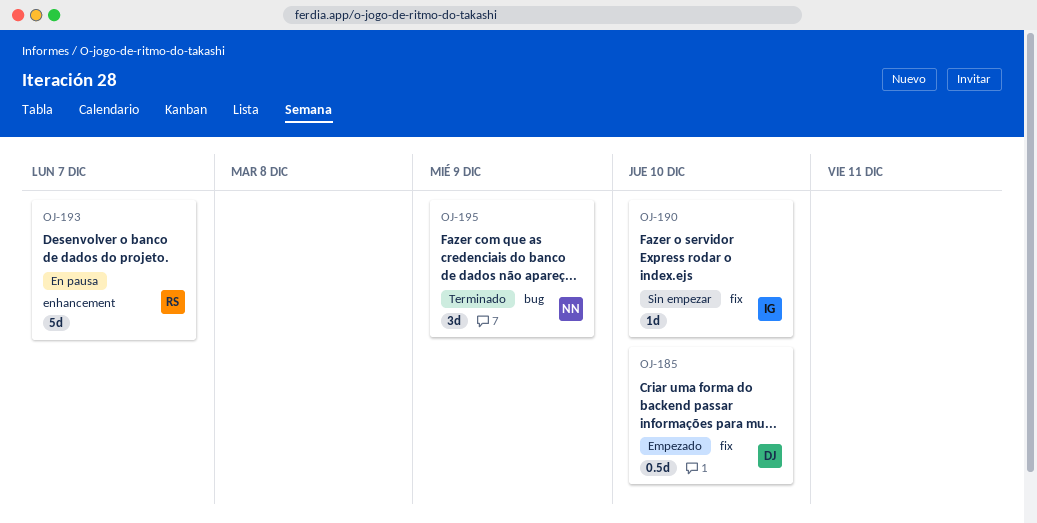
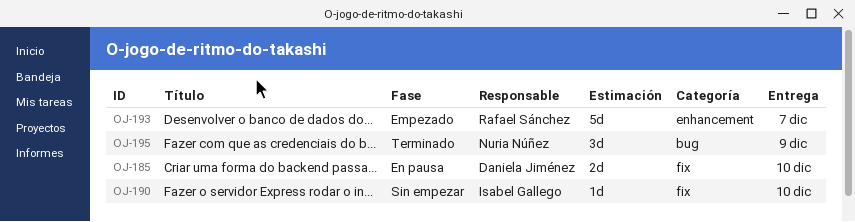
OJ-185, status: Empezado -> En pausa
OJ-185, estimate: 0.5d -> 2d
OJ-193, status: En pausa -> Empezado

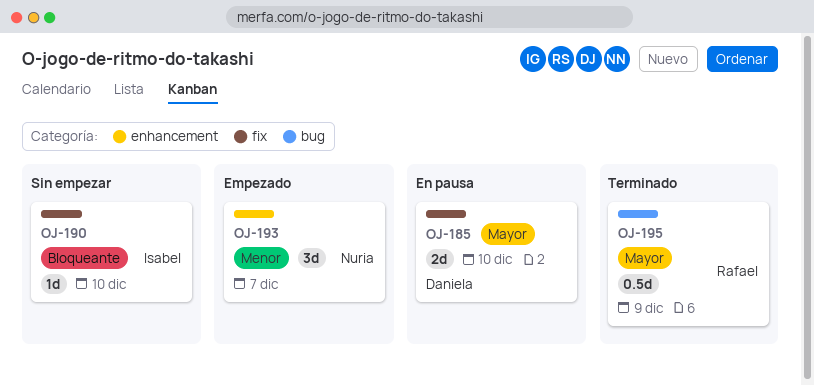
OJ-193, owner: Rafael Sánchez -> Nuria Núñez
OJ-193, estimate: 5d -> 3d
OJ-195, owner: Nuria Núñez -> Rafael Sánchez
OJ-195, estimate: 3d -> 0.5d

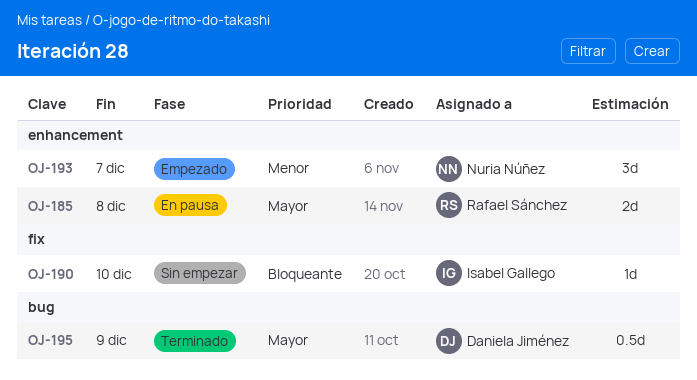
OJ-185, owner: Daniela Jiménez -> Rafael Sánchez
OJ-185, label: fix -> enhancement
OJ-185, due: Dec 10 -> Dec 8
OJ-195, owner: Rafael Sánchez -> Daniela Jiménez

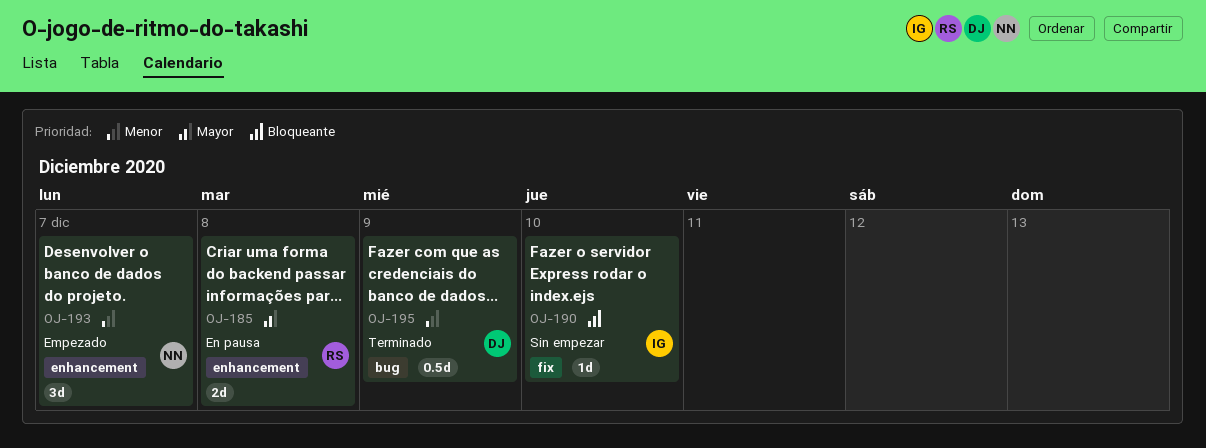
OJ-195, priority: Mayor -> Menor

